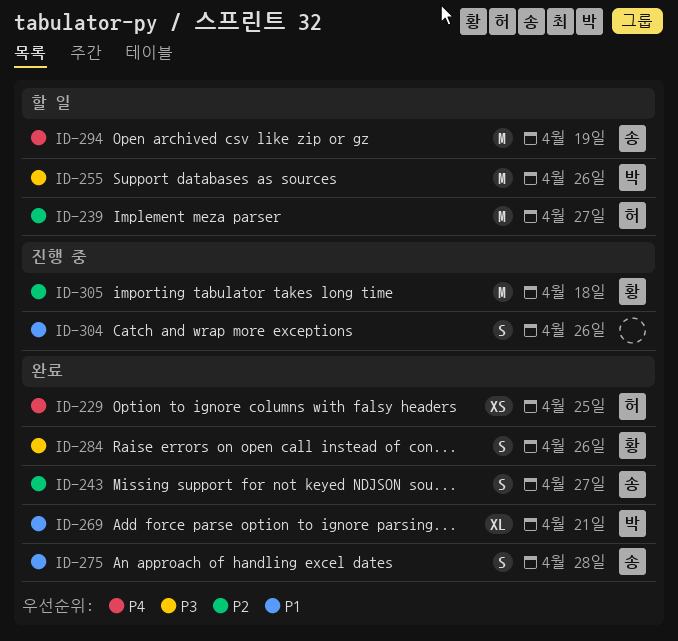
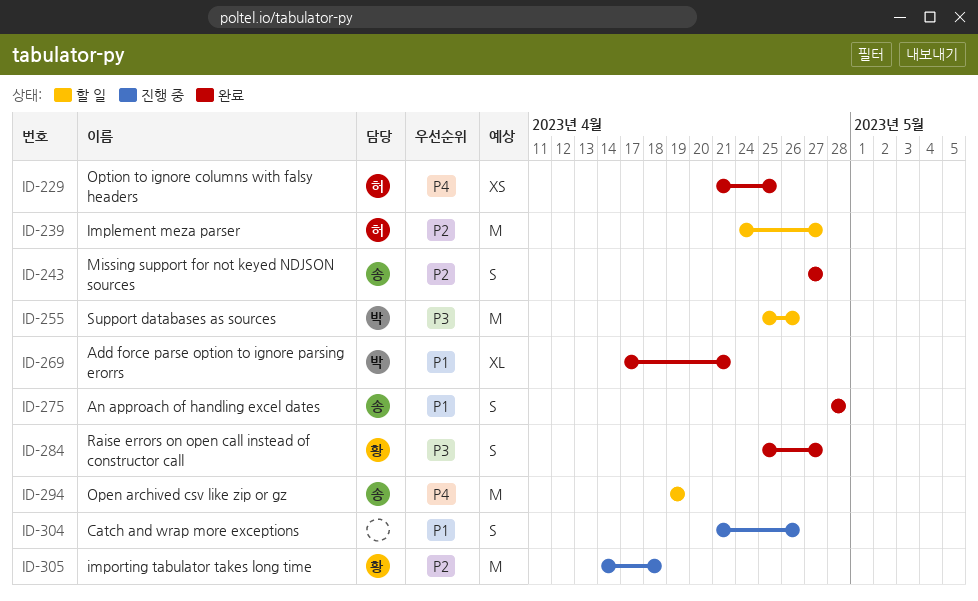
ID-284, due: Apr 26 -> Apr 27

